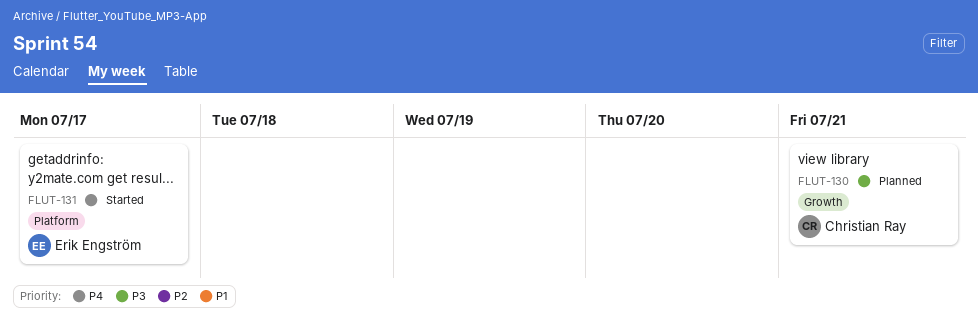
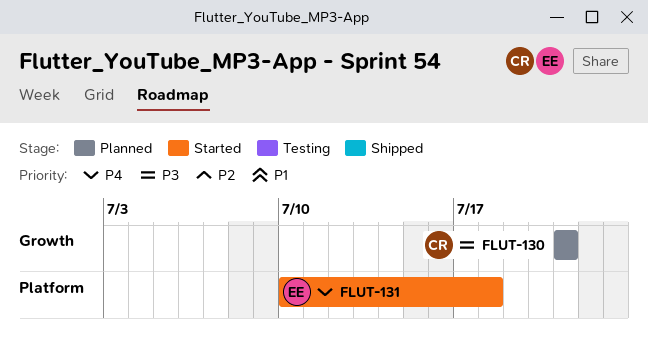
FLUT-131, due: Jul 17 -> Jul 18

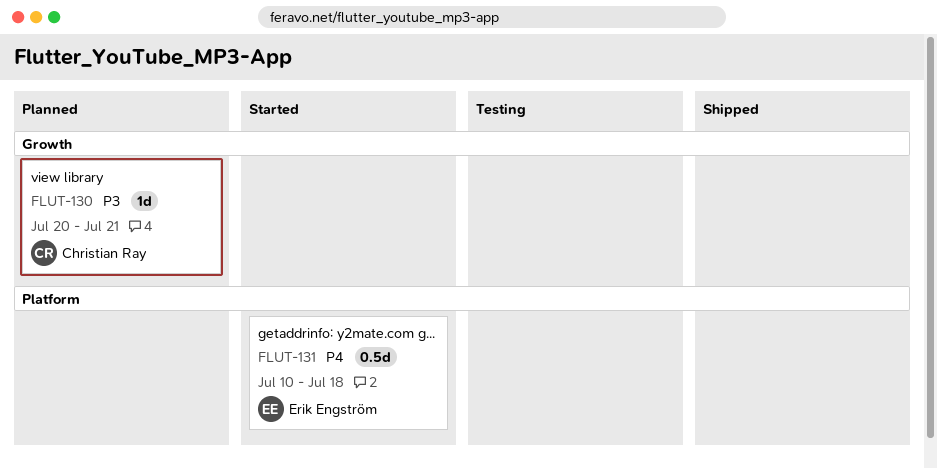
FLUT-130, start: Jul 21 -> Jul 20

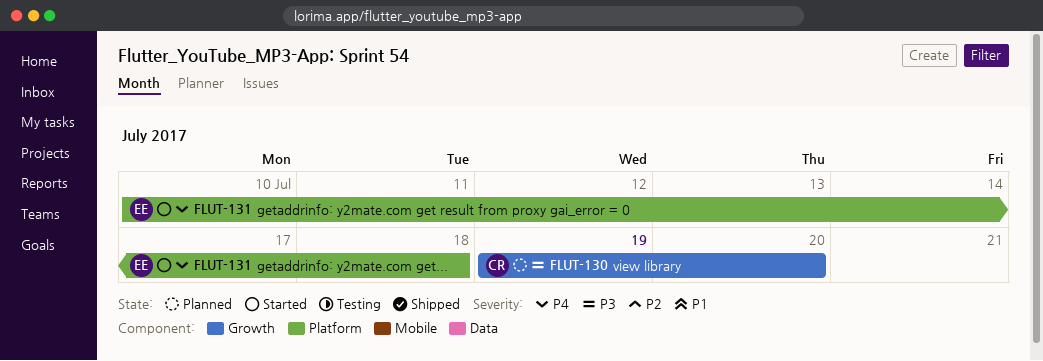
FLUT-130, start: Jul 20 -> Jul 19
FLUT-130, due: Jul 21 -> Jul 20

